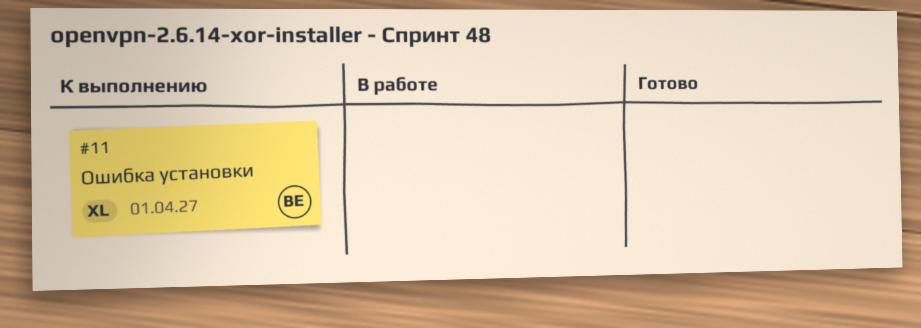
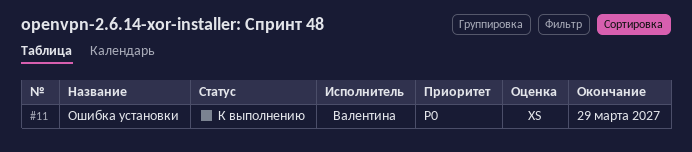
#11, estimate: XL -> XS
#11, due: Apr 1 -> Mar 29

